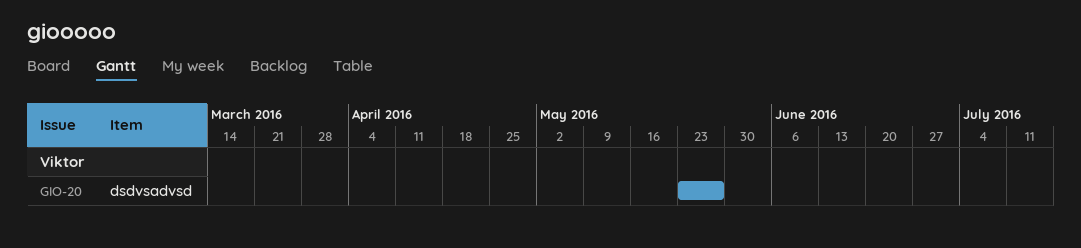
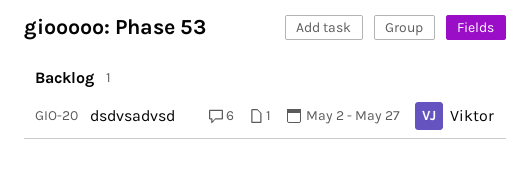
GIO-20, start: May 23 -> May 2

